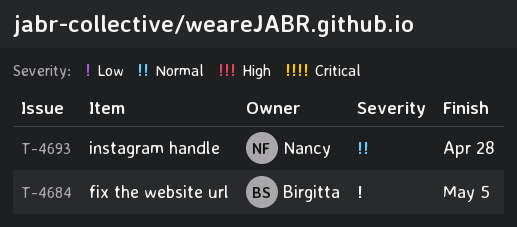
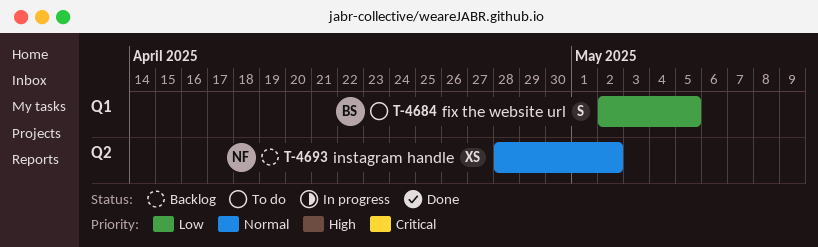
T-4693, due: Apr 28 -> May 2

